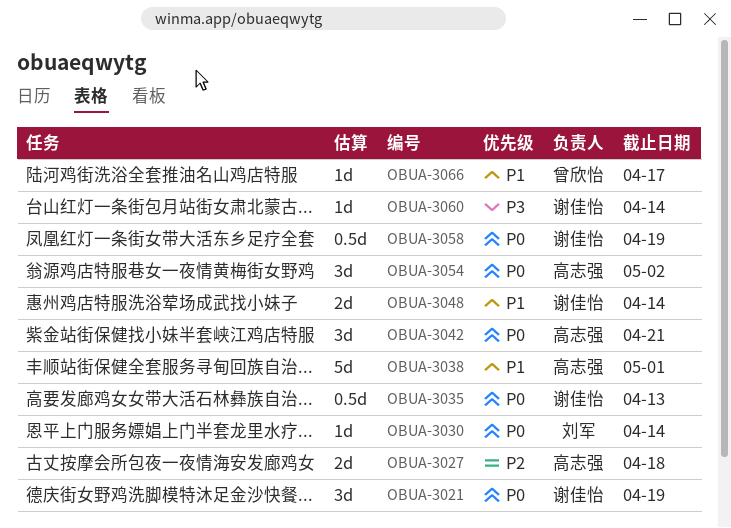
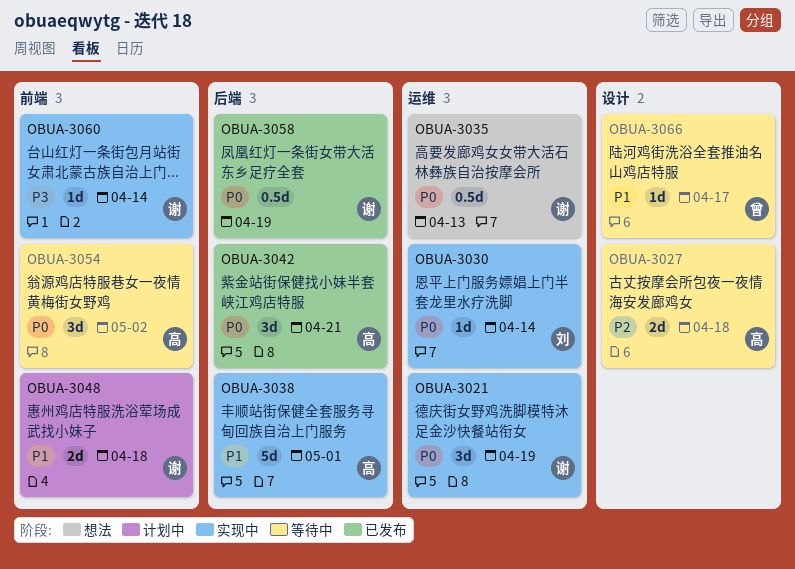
OBUA-3048, due: Apr 14 -> Apr 18

